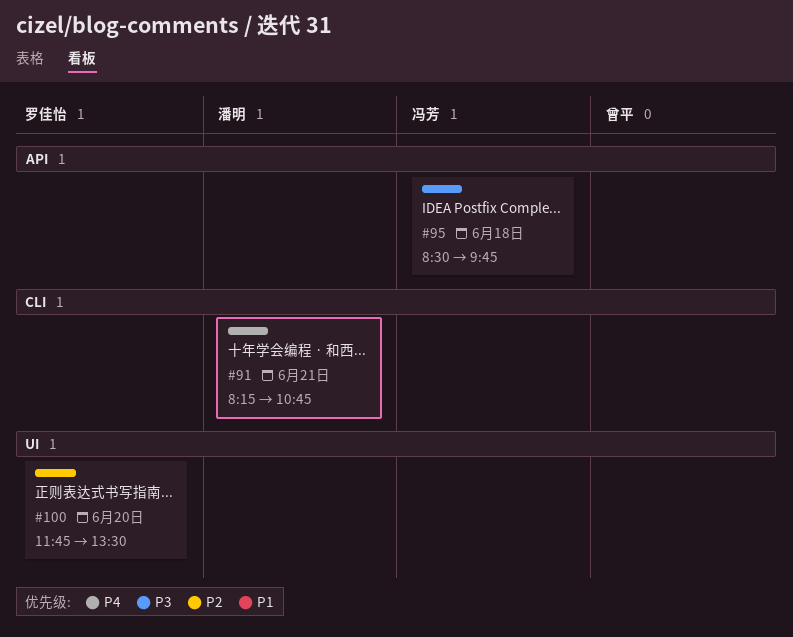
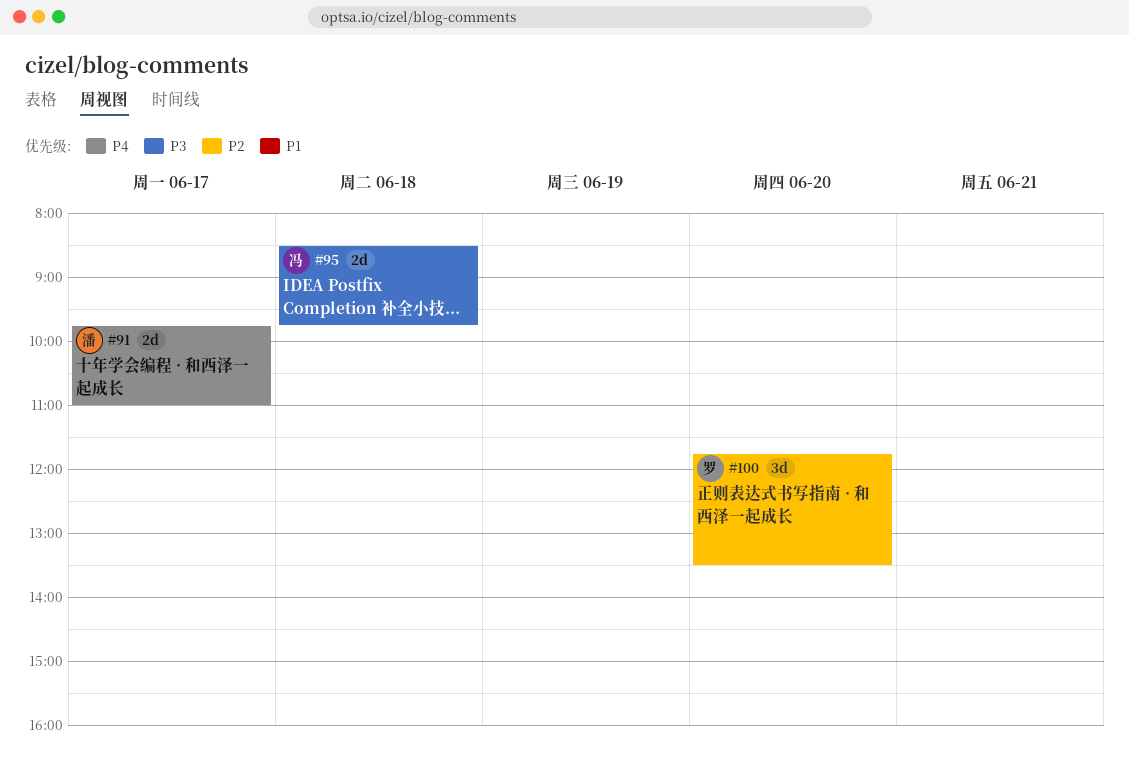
#91, day: Jun 21 -> Jun 17
#91, begins: 08:15 -> 09:45
#91, ends: 10:45 -> 11:00

